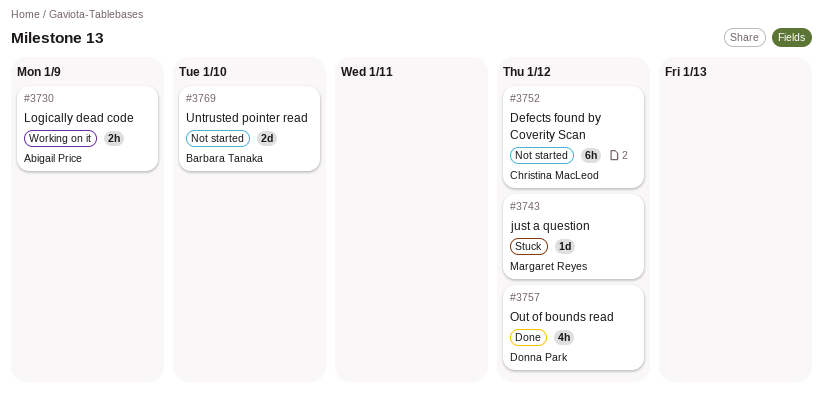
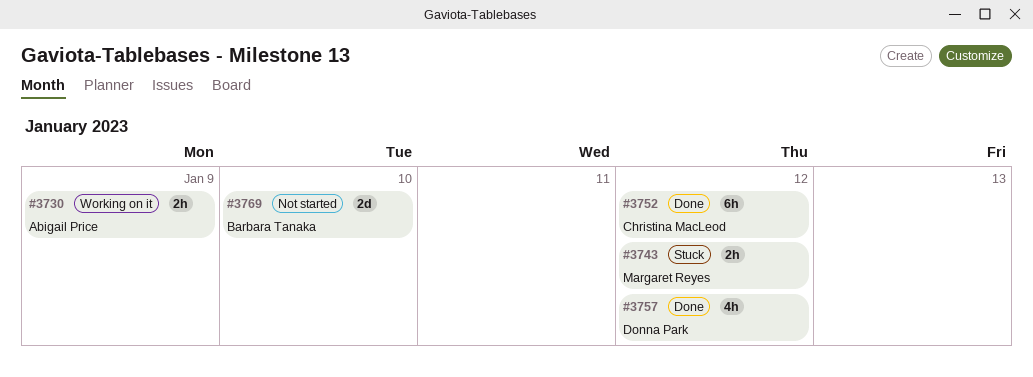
#3743, estimate: 1d -> 2h
#3752, status: Not started -> Done

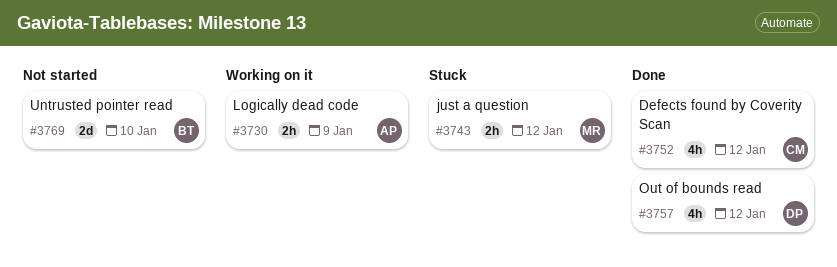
#3752, estimate: 6h -> 4h

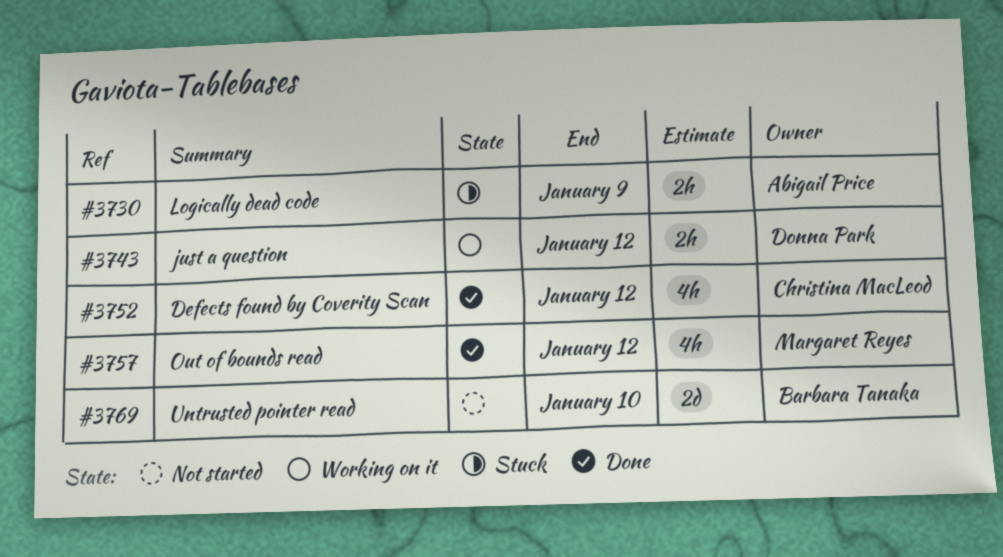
#3730, status: Working on it -> Stuck
#3743, status: Stuck -> Working on it
#3743, owner: Margaret Reyes -> Donna Park
#3757, owner: Donna Park -> Margaret Reyes

